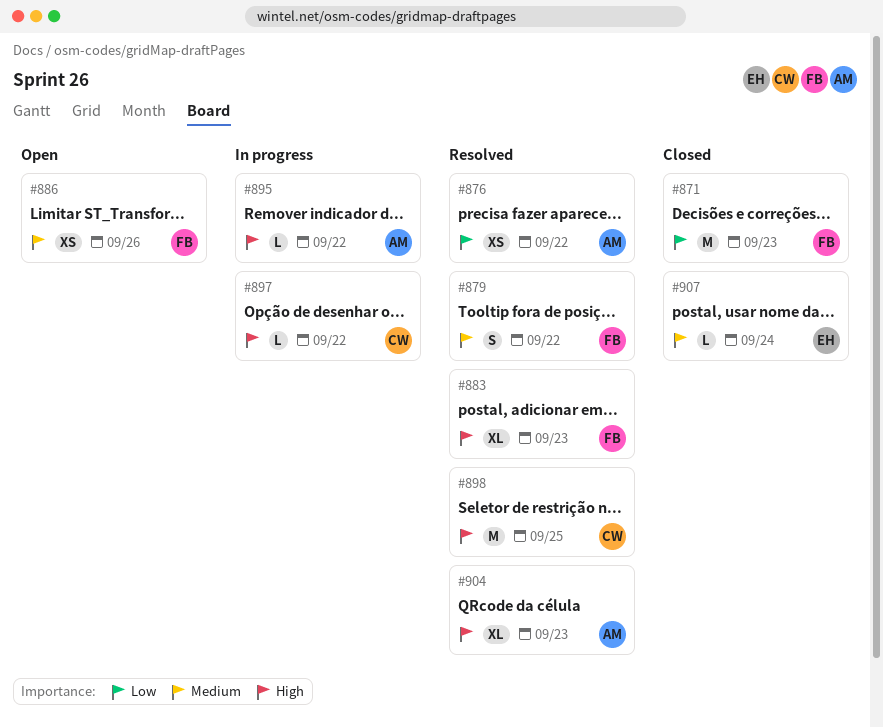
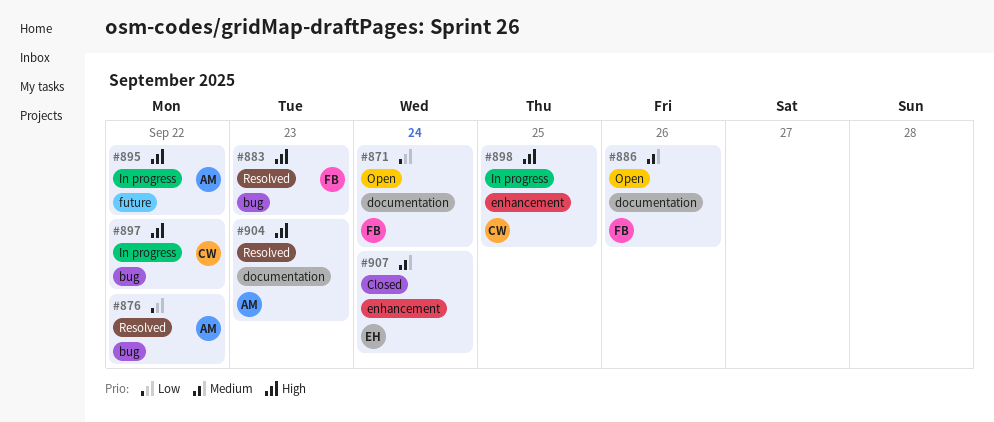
#871, status: Closed -> Open
#871, due: Sep 23 -> Sep 24
#879: present -> none
#898, status: Resolved -> In progress

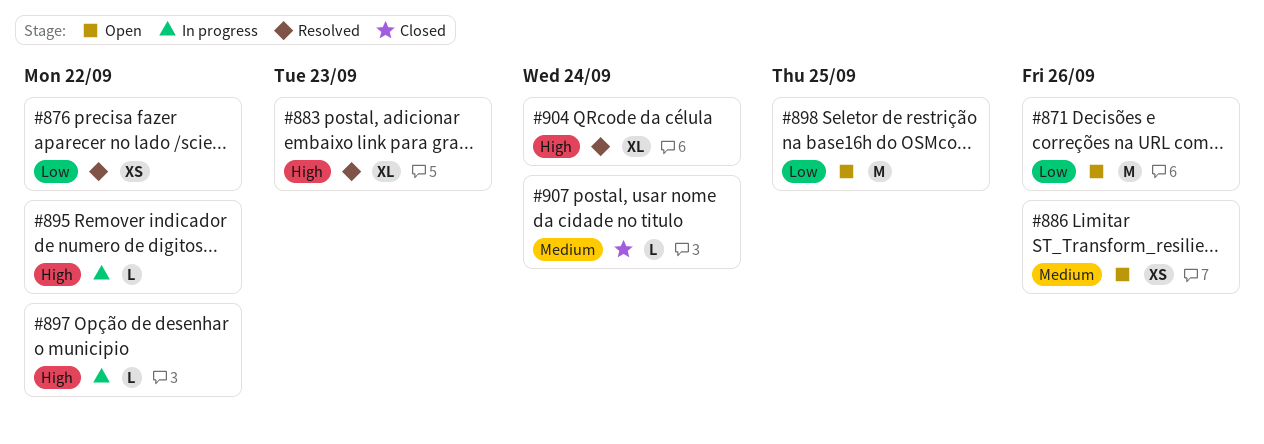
#871, due: Sep 24 -> Sep 26
#898, status: In progress -> Open
#898, priority: High -> Low
#904, due: Sep 23 -> Sep 24

